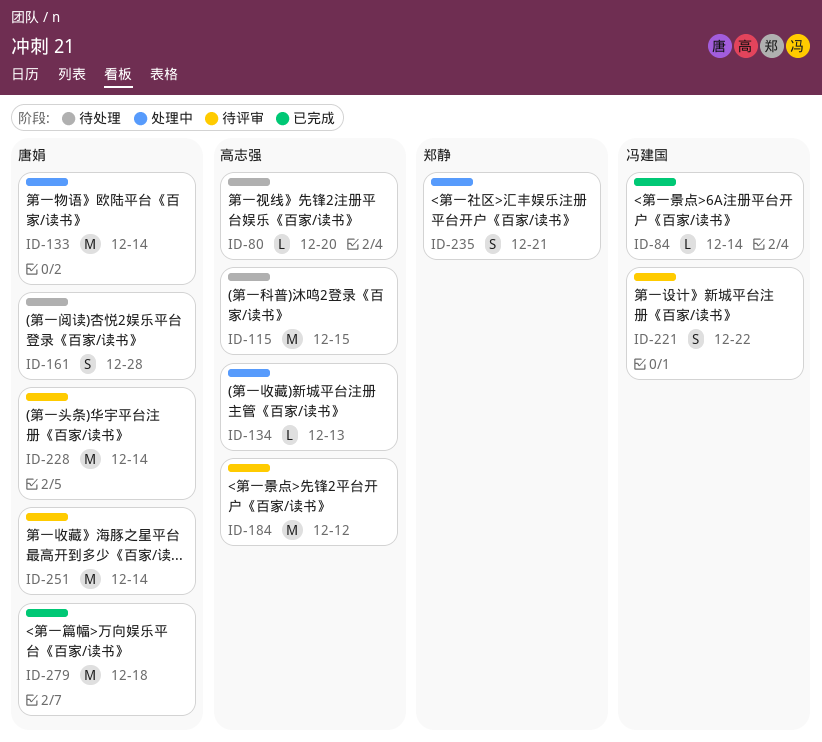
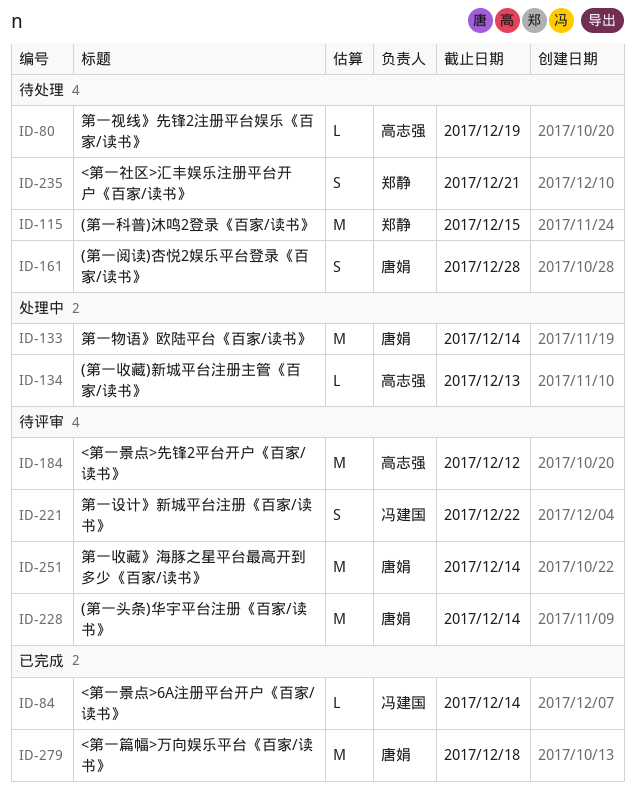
ID-80, due: Dec 20 -> Dec 19
ID-115, owner: 高志强 -> 郑静
ID-235, status: 处理中 -> 待处理

